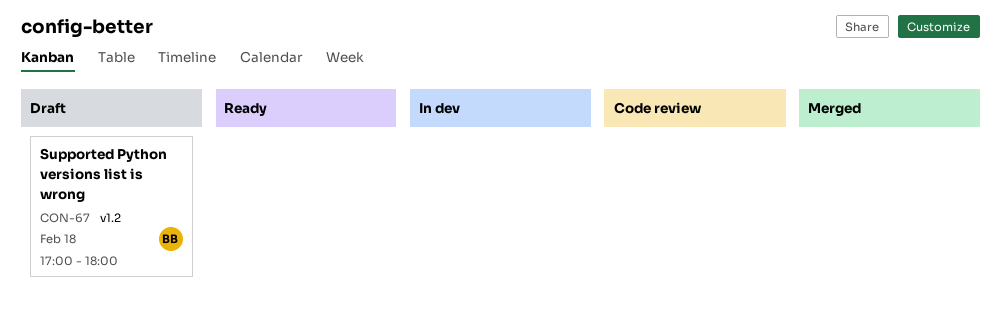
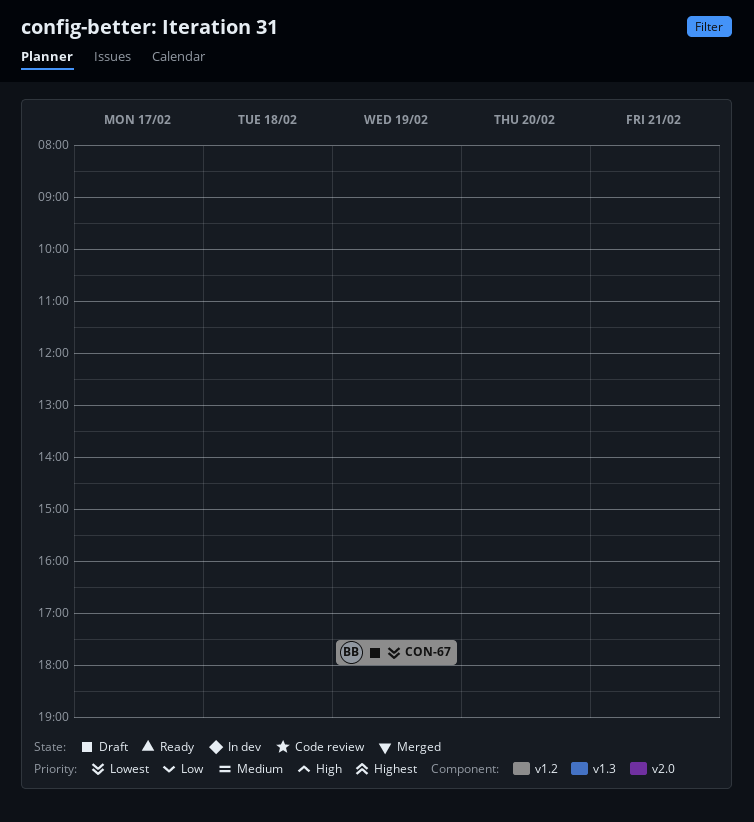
CON-67, day: Feb 18 -> Feb 19
CON-67, begins: 17:00 -> 17:30

